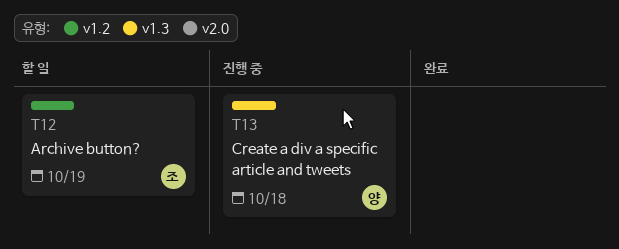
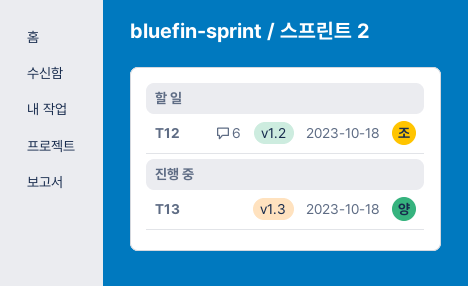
T12, due: Oct 19 -> Oct 18

